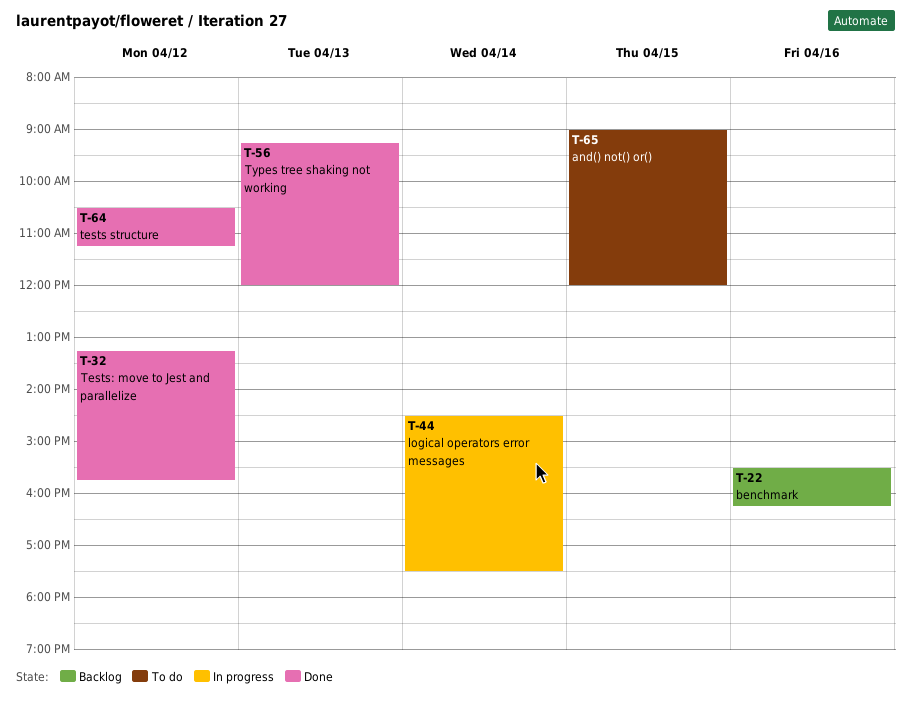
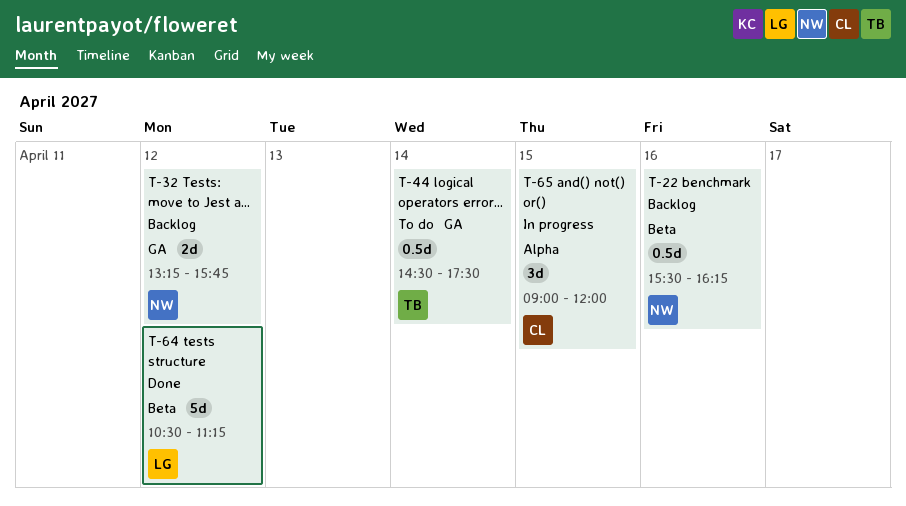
T-32, status: Done -> Backlog
T-44, status: In progress -> To do
T-56: present -> none
T-65, status: To do -> In progress

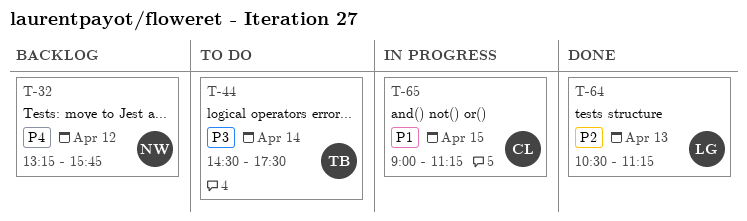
T-22: present -> none
T-64, day: Apr 12 -> Apr 13
T-65, ends: 12:00 -> 11:15

